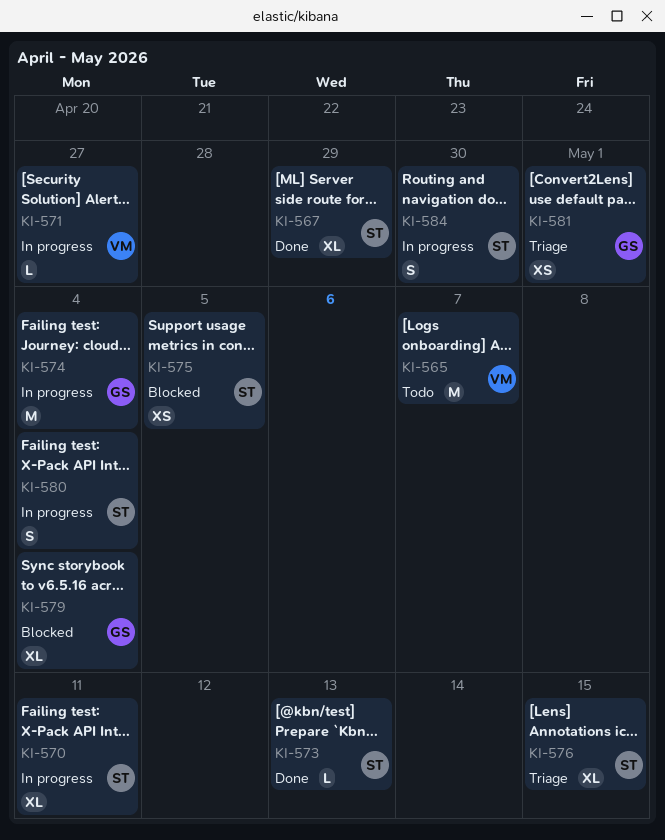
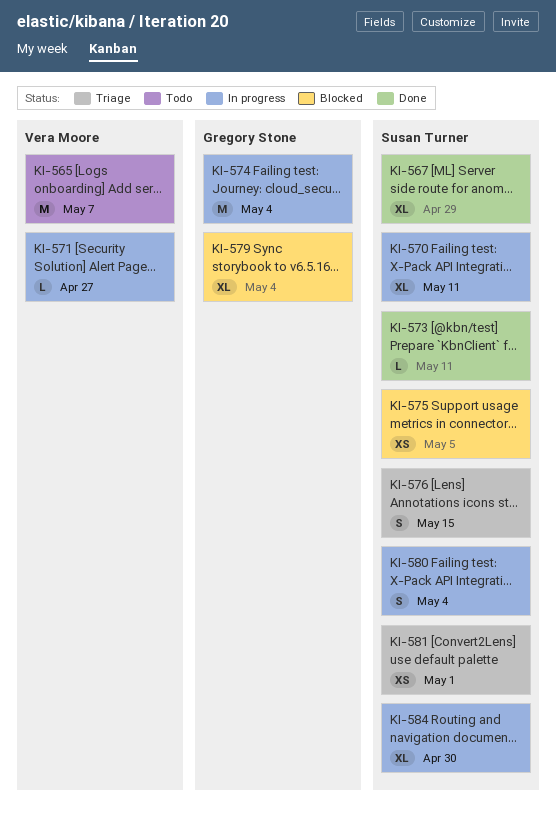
KI-573, due: May 13 -> May 11
KI-576, estimate: XL -> S
KI-581, owner: Gregory Stone -> Susan Turner
KI-584, estimate: S -> XL

